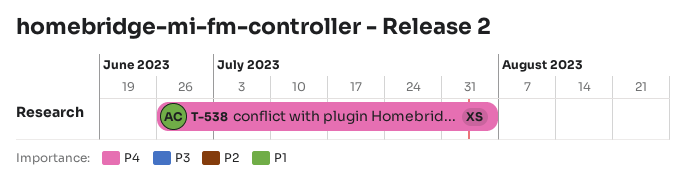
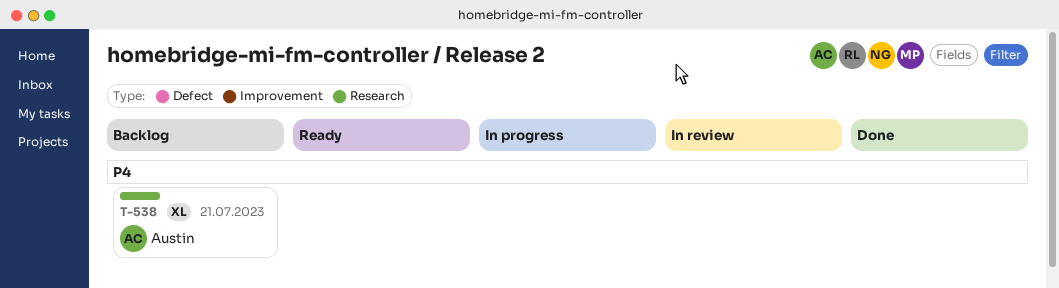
T-538, estimate: XS -> XL
T-538, due: Aug 4 -> Jul 21

